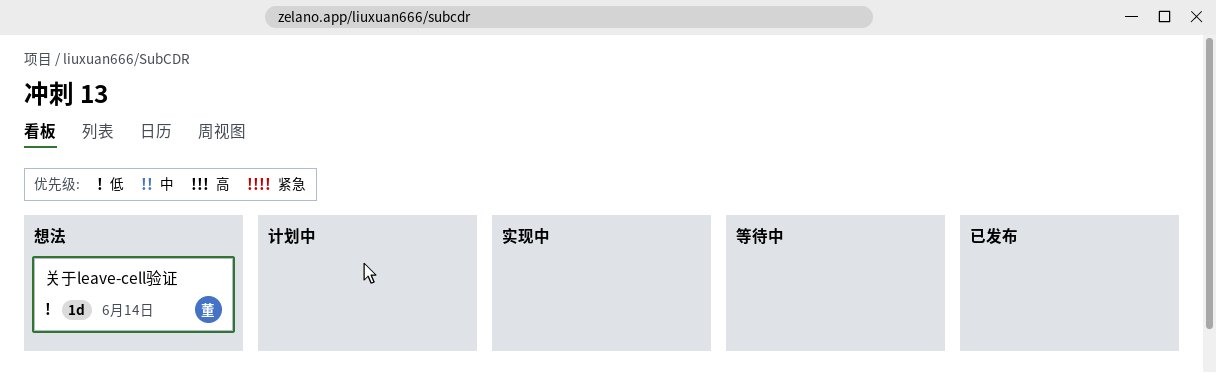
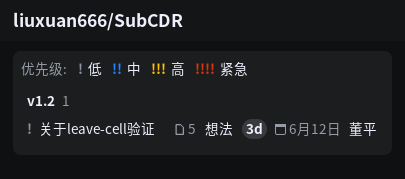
关于leave-cell验证, estimate: 1d -> 3d
关于leave-cell验证, due: Jun 14 -> Jun 12

